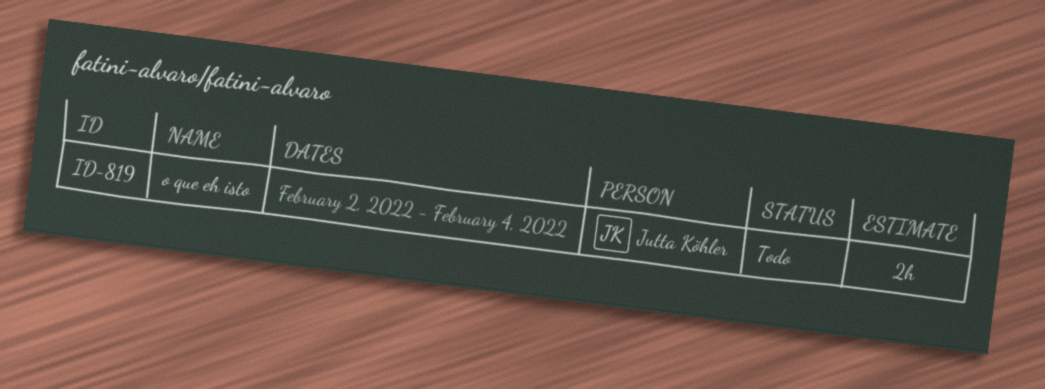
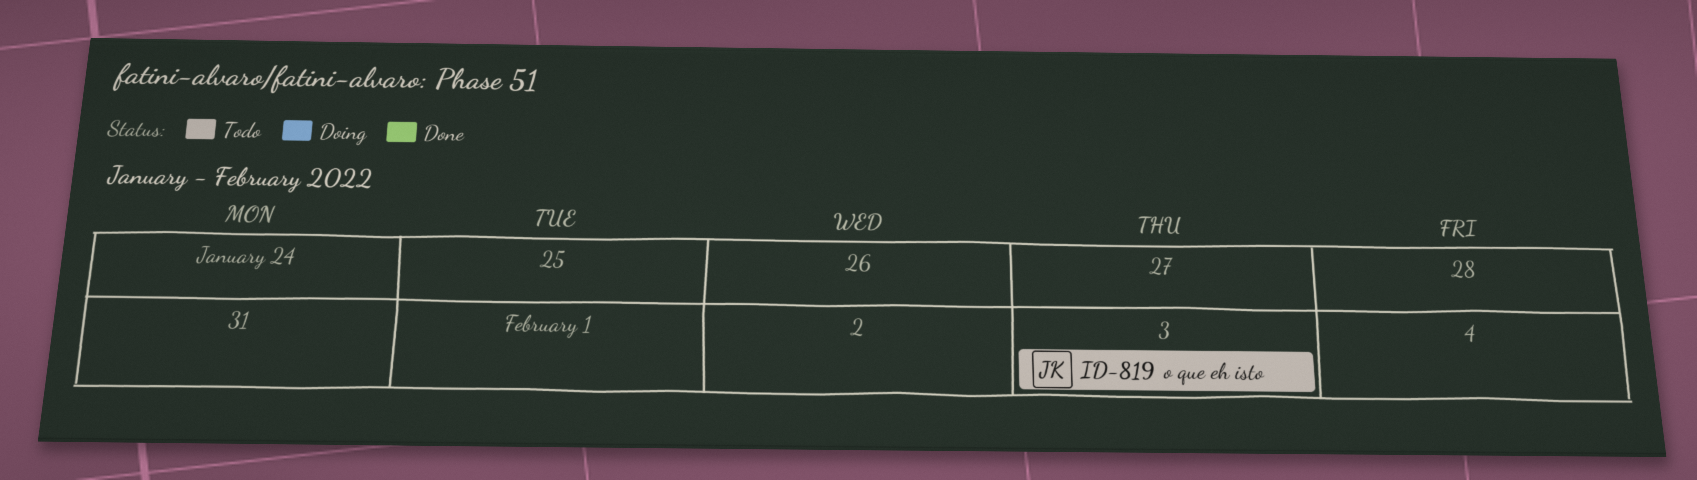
ID-819, start: Feb 2 -> Feb 3
ID-819, due: Feb 4 -> Feb 3

